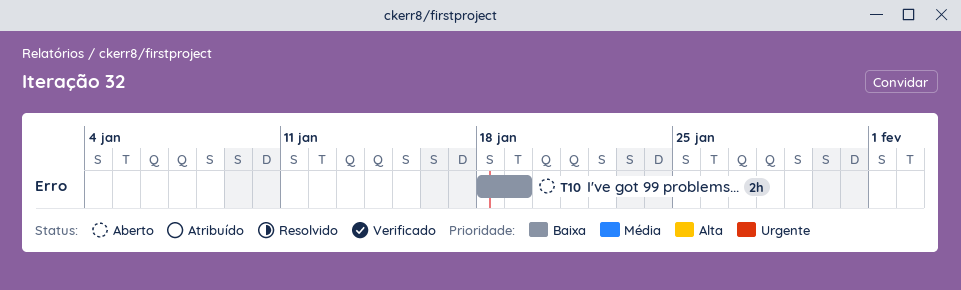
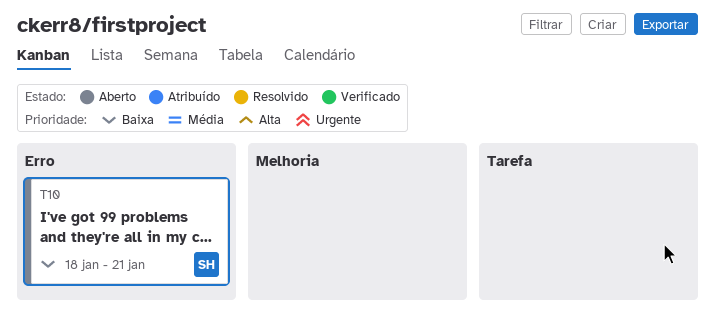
T10, due: Jan 19 -> Jan 21

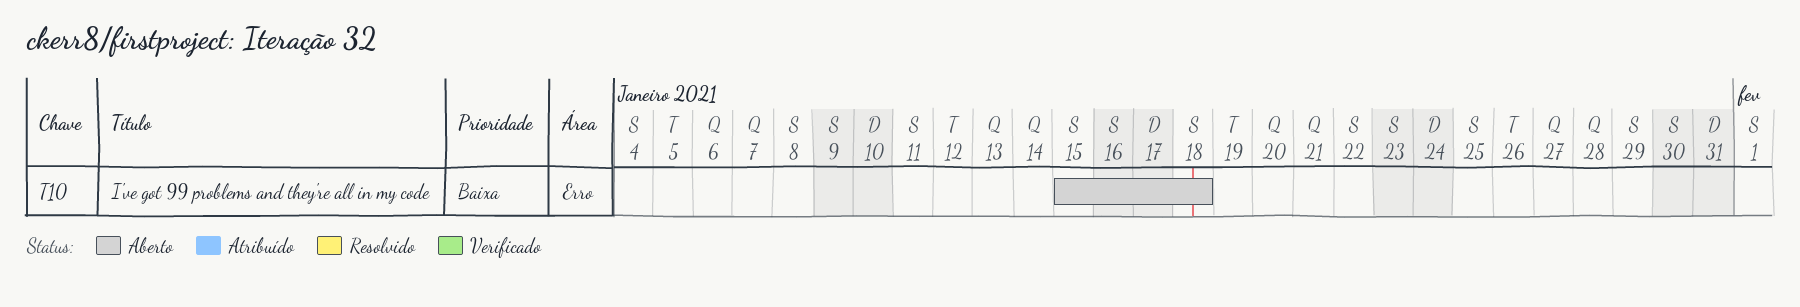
T10, start: Jan 18 -> Jan 15
T10, due: Jan 21 -> Jan 18

